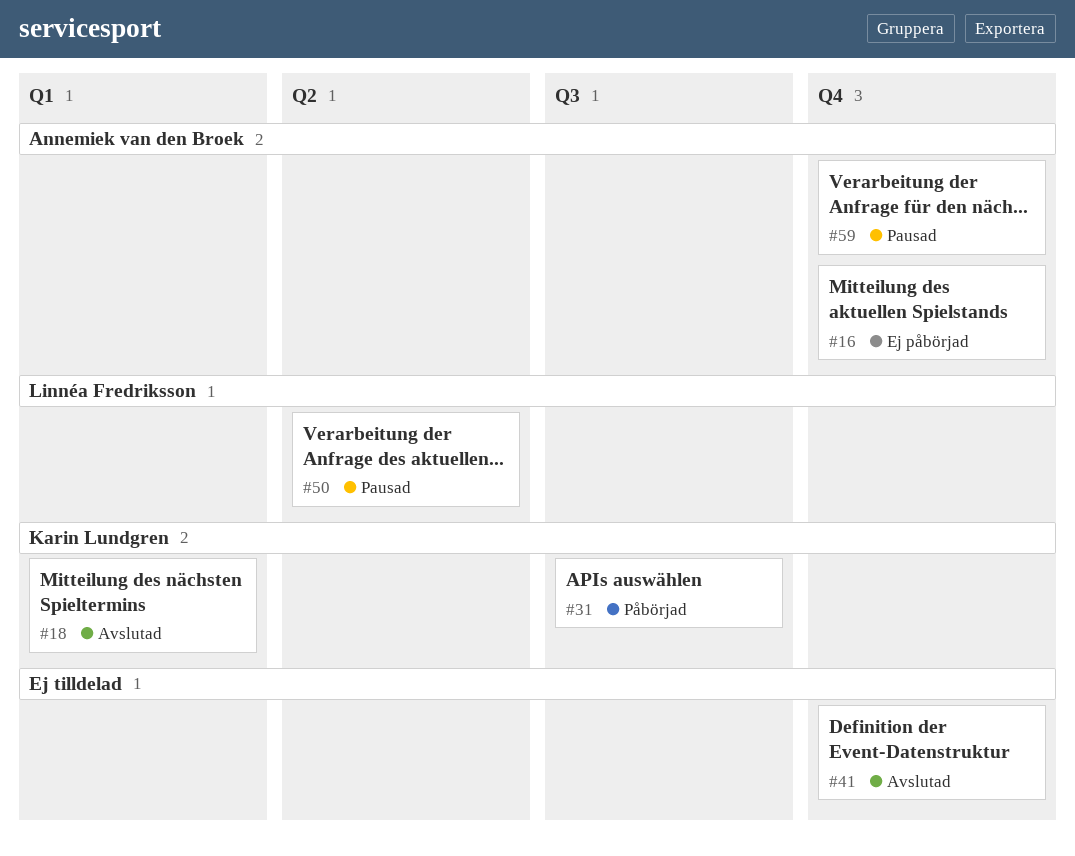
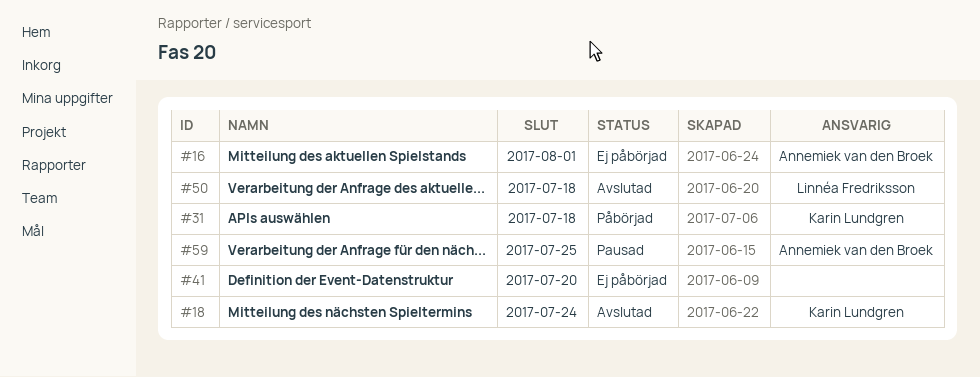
#41, status: Avslutad -> Ej påbörjad
#50, status: Pausad -> Avslutad

